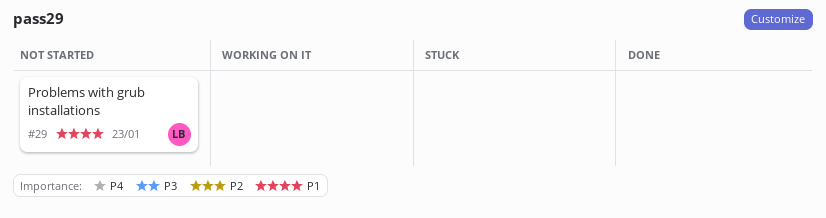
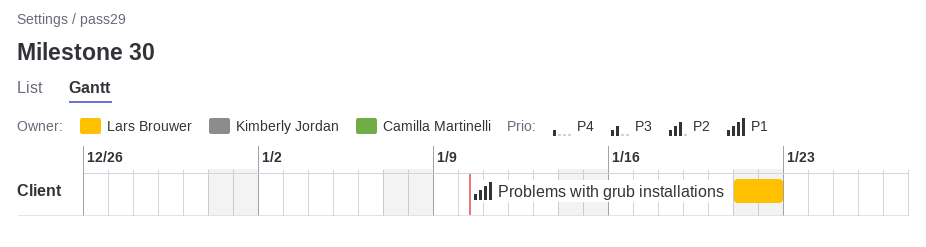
Problems with grub installations, due: Jan 23 -> Jan 22

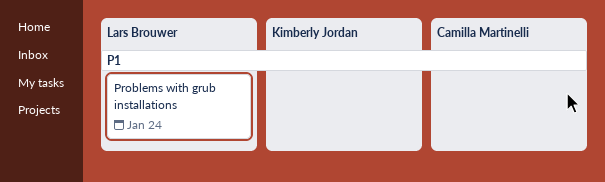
Problems with grub installations, due: Jan 22 -> Jan 24

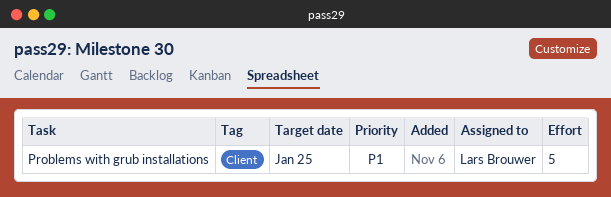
Problems with grub installations, due: Jan 24 -> Jan 25

